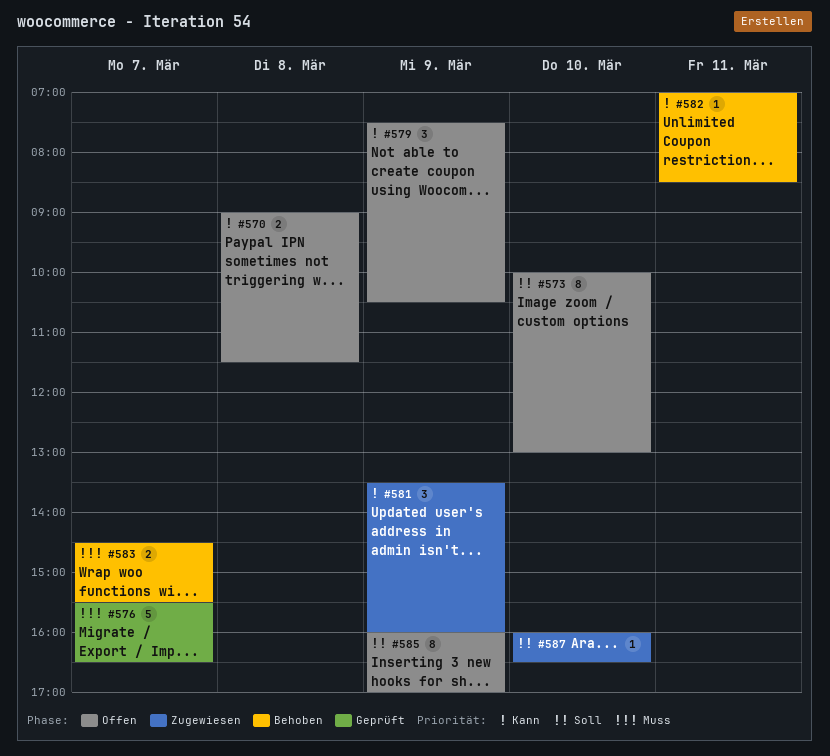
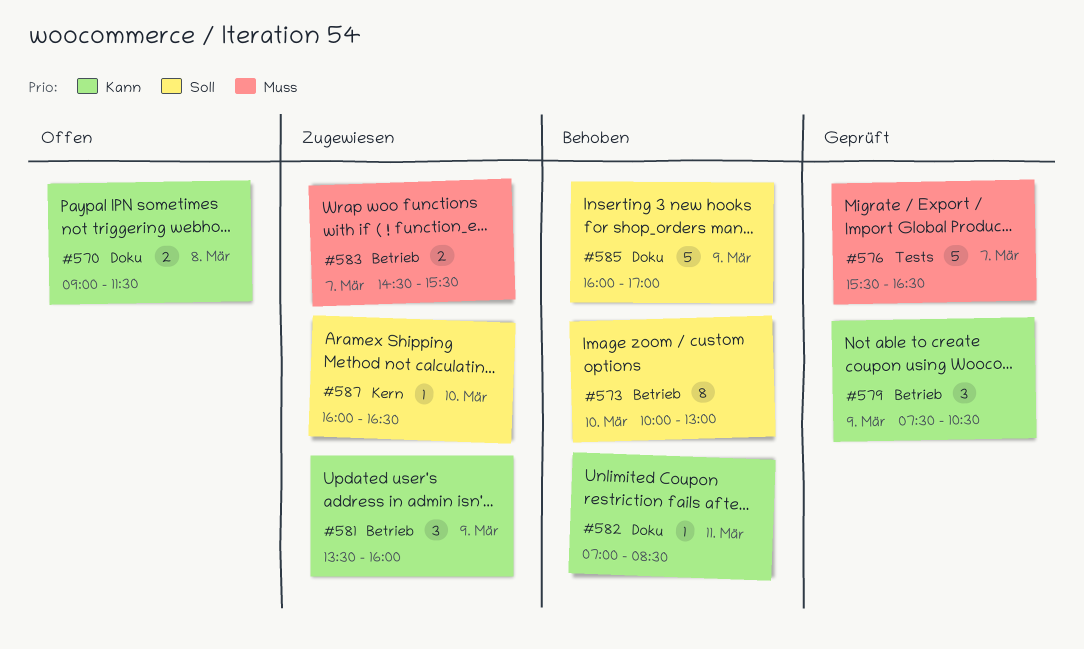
#573, status: Offen -> Behoben
#579, status: Offen -> Geprüft
#583, status: Behoben -> Zugewiesen
#585, status: Offen -> Behoben
#585, estimate: 8 -> 5

